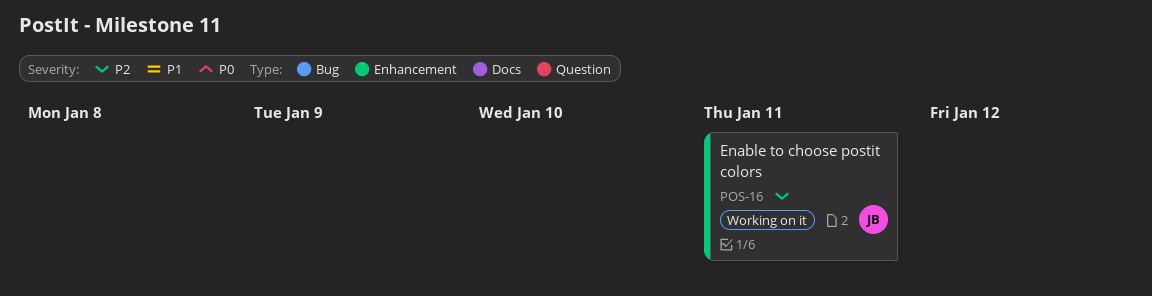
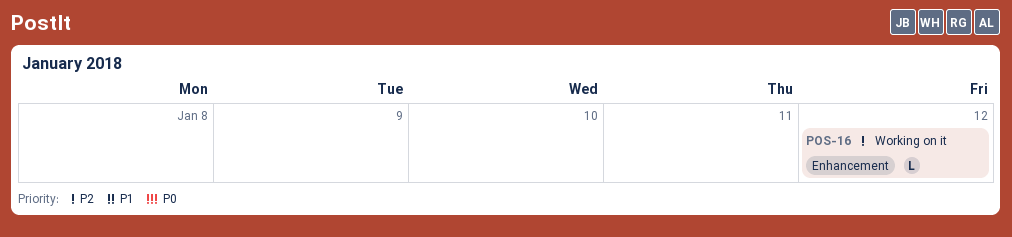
POS-16, due: Jan 11 -> Jan 12

